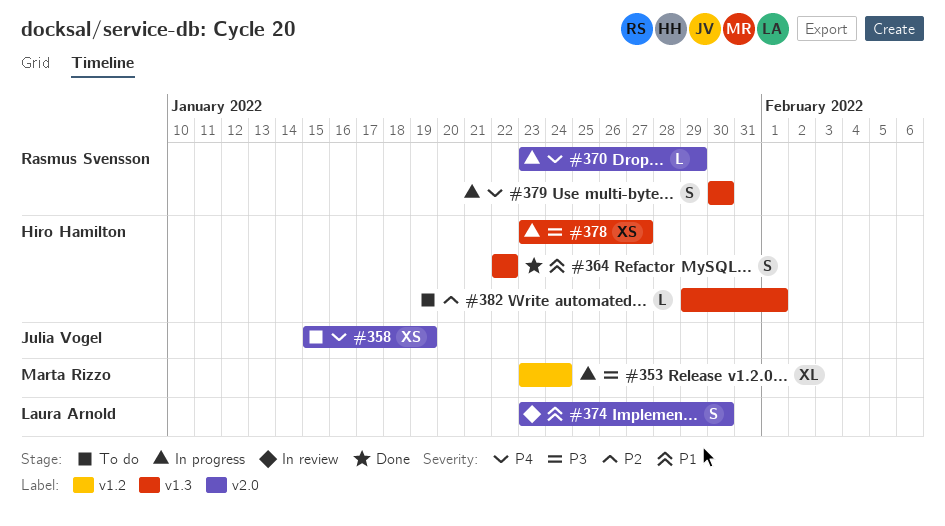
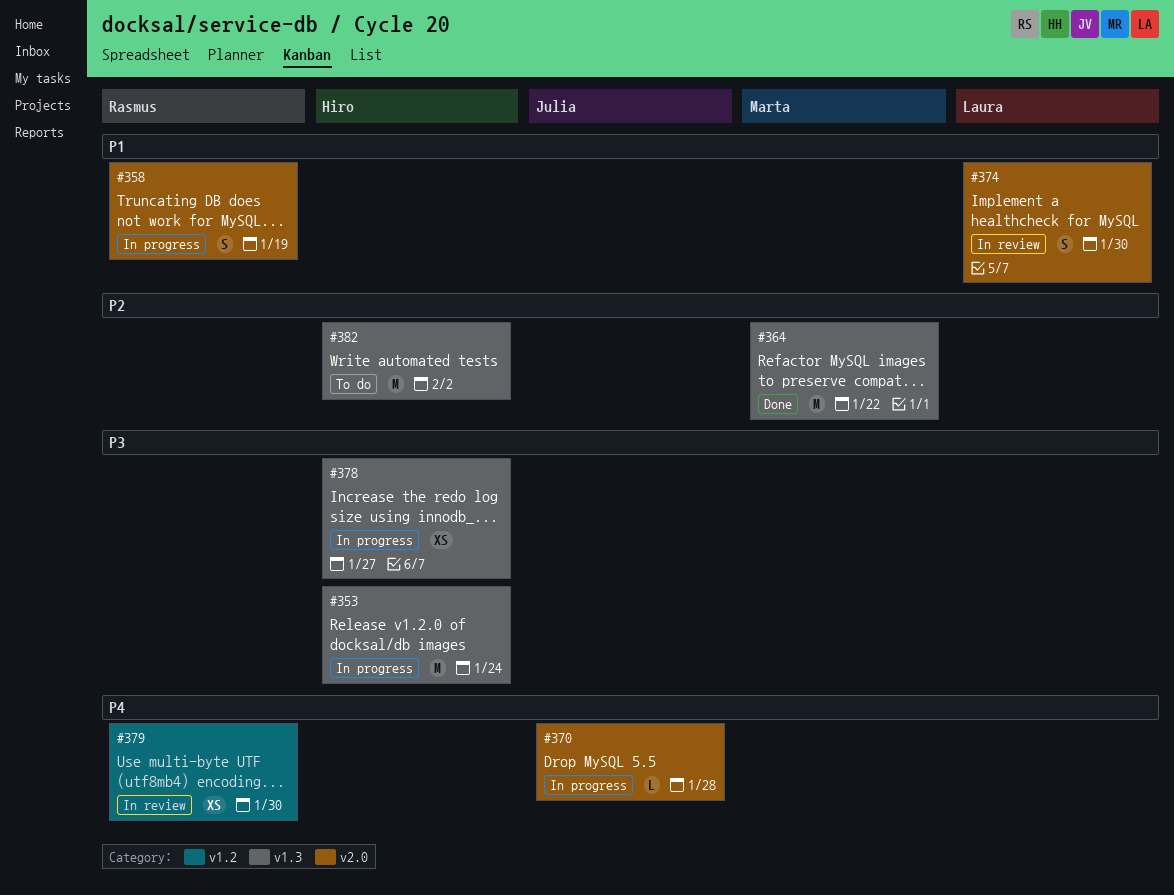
#353, owner: Marta Rizzo -> Hiro Hamilton
#353, label: v1.2 -> v1.3
#353, estimate: XL -> M
#358, status: To do -> In progress
#358, owner: Julia Vogel -> Rasmus Svensson
#358, priority: P4 -> P1
#358, estimate: XS -> S
#364, owner: Hiro Hamilton -> Marta Rizzo
#364, priority: P1 -> P2
#364, estimate: S -> M
#370, owner: Rasmus Svensson -> Julia Vogel
#370, due: Jan 29 -> Jan 28
#379, status: In progress -> In review
#379, label: v1.3 -> v1.2
#379, estimate: S -> XS
#382, estimate: L -> M
#382, due: Feb 1 -> Feb 2

